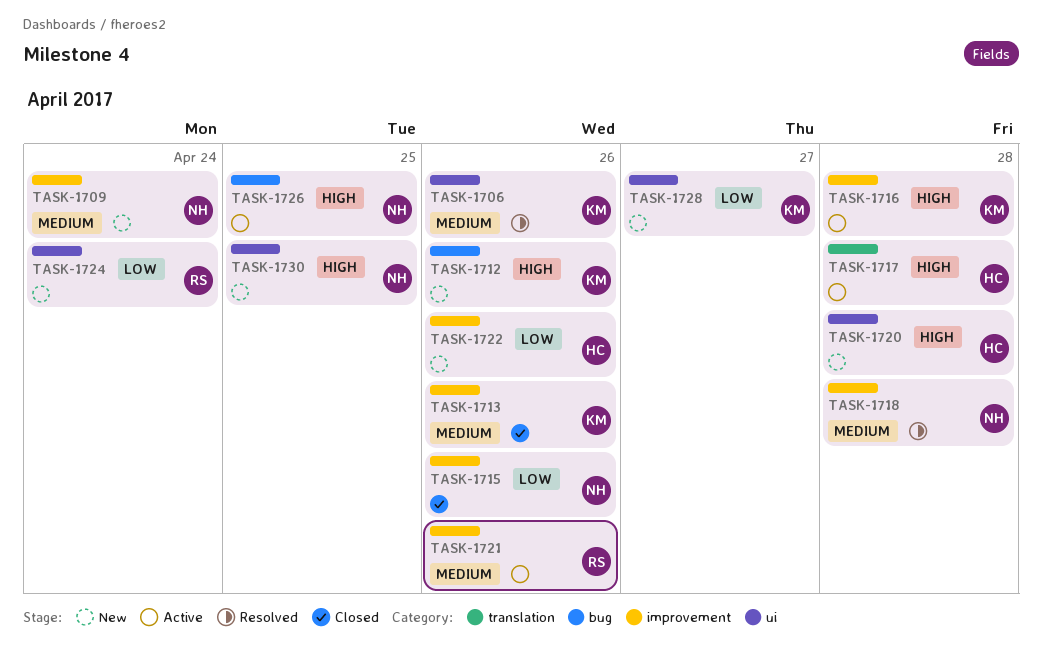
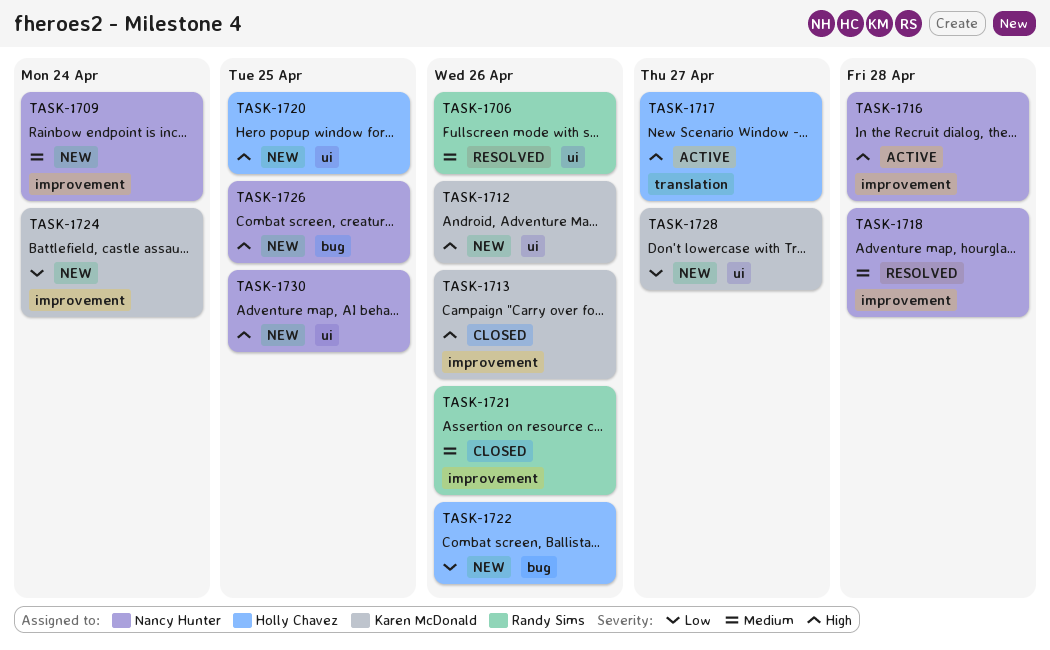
TASK-1706, owner: Karen McDonald -> Randy Sims
TASK-1712, label: bug -> ui
TASK-1713, priority: Medium -> High
TASK-1715: present -> none
TASK-1716, owner: Karen McDonald -> Nancy Hunter
TASK-1717, due: Apr 28 -> Apr 27
TASK-1720, due: Apr 28 -> Apr 25
TASK-1721, status: Active -> Closed
TASK-1722, label: improvement -> bug
TASK-1724, owner: Randy Sims -> Karen McDonald
TASK-1724, label: ui -> improvement
TASK-1726, status: Active -> New

